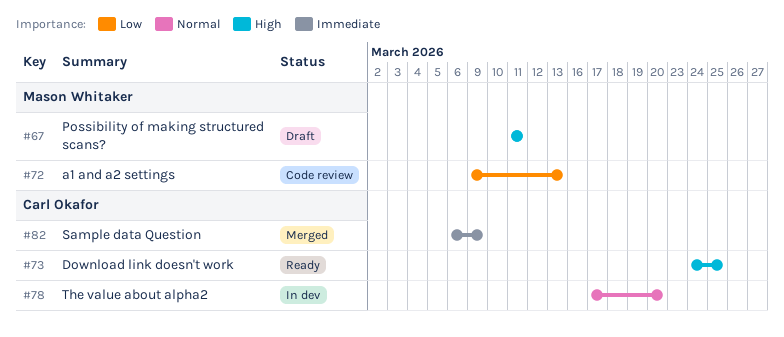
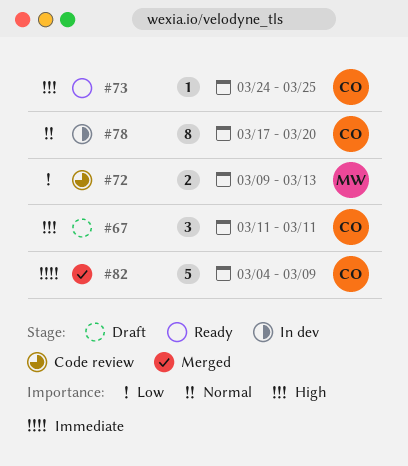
#67, owner: Mason Whitaker -> Carl Okafor
#82, start: Mar 6 -> Mar 4

